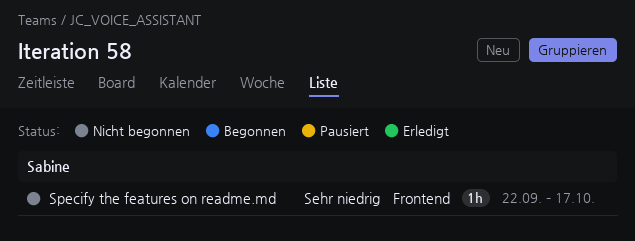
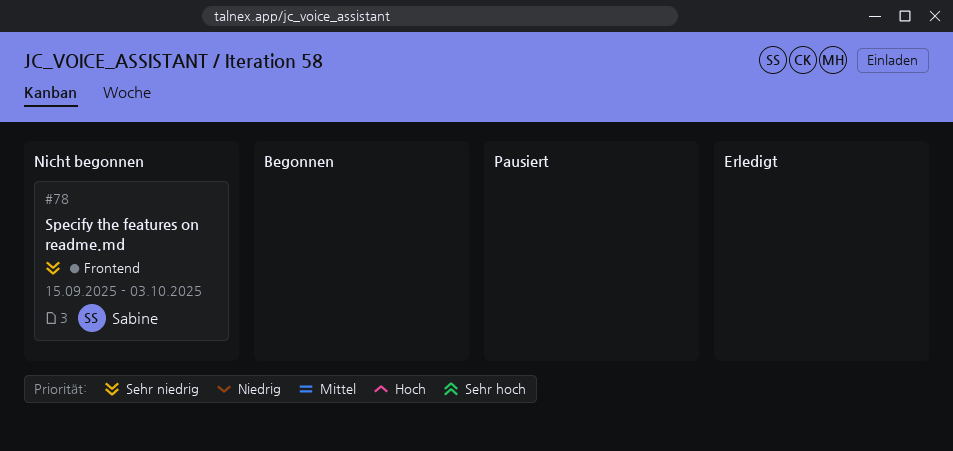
Specify the features on readme.md, start: Sep 22 -> Sep 15
Specify the features on readme.md, due: Oct 17 -> Oct 3

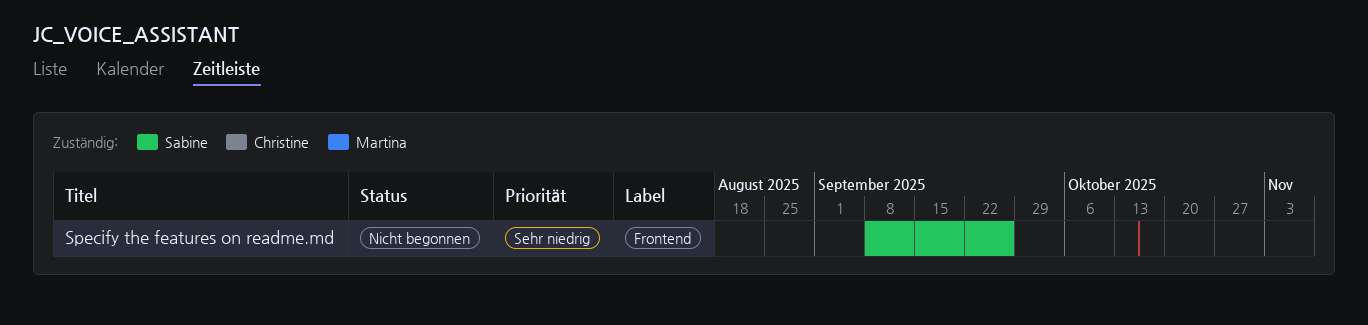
Specify the features on readme.md, start: Sep 15 -> Sep 8
Specify the features on readme.md, due: Oct 3 -> Sep 26

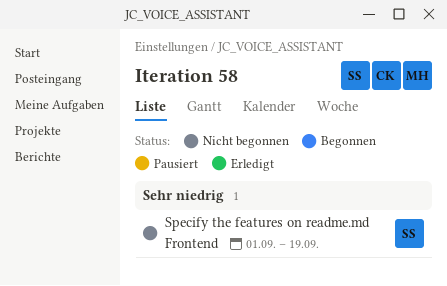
Specify the features on readme.md, start: Sep 8 -> Sep 1
Specify the features on readme.md, due: Sep 26 -> Sep 19

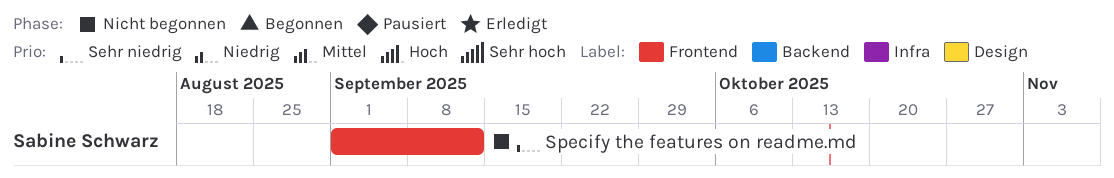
Specify the features on readme.md, due: Sep 19 -> Sep 12

